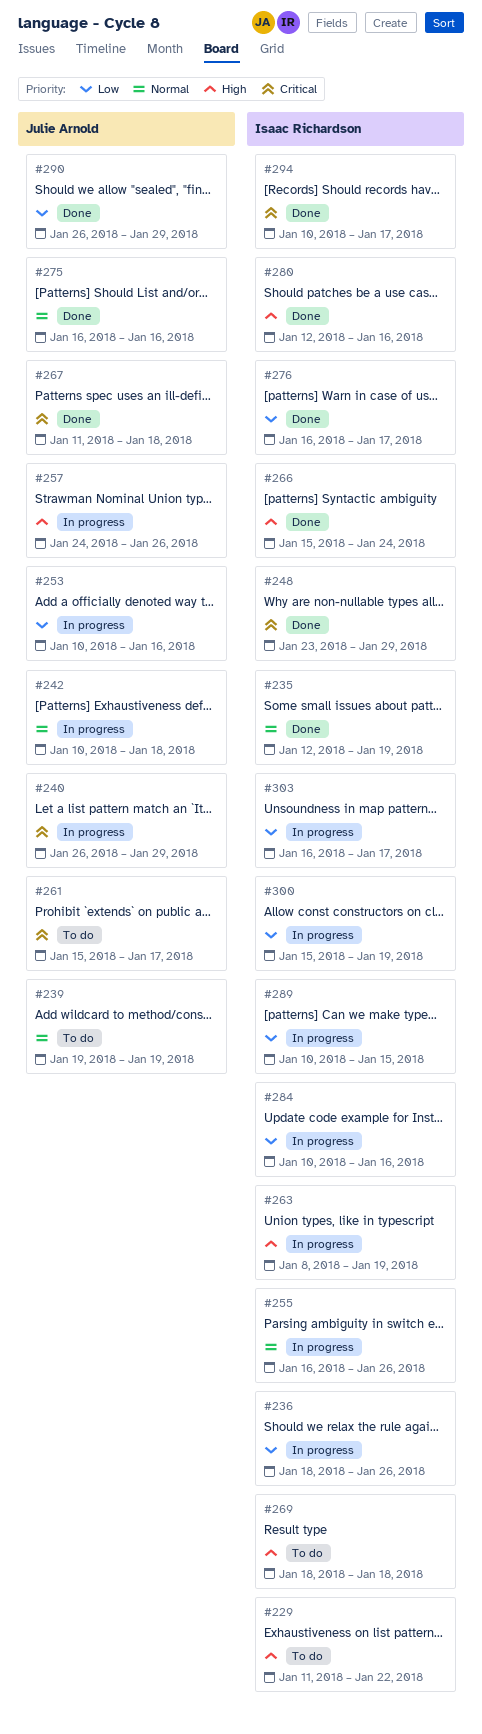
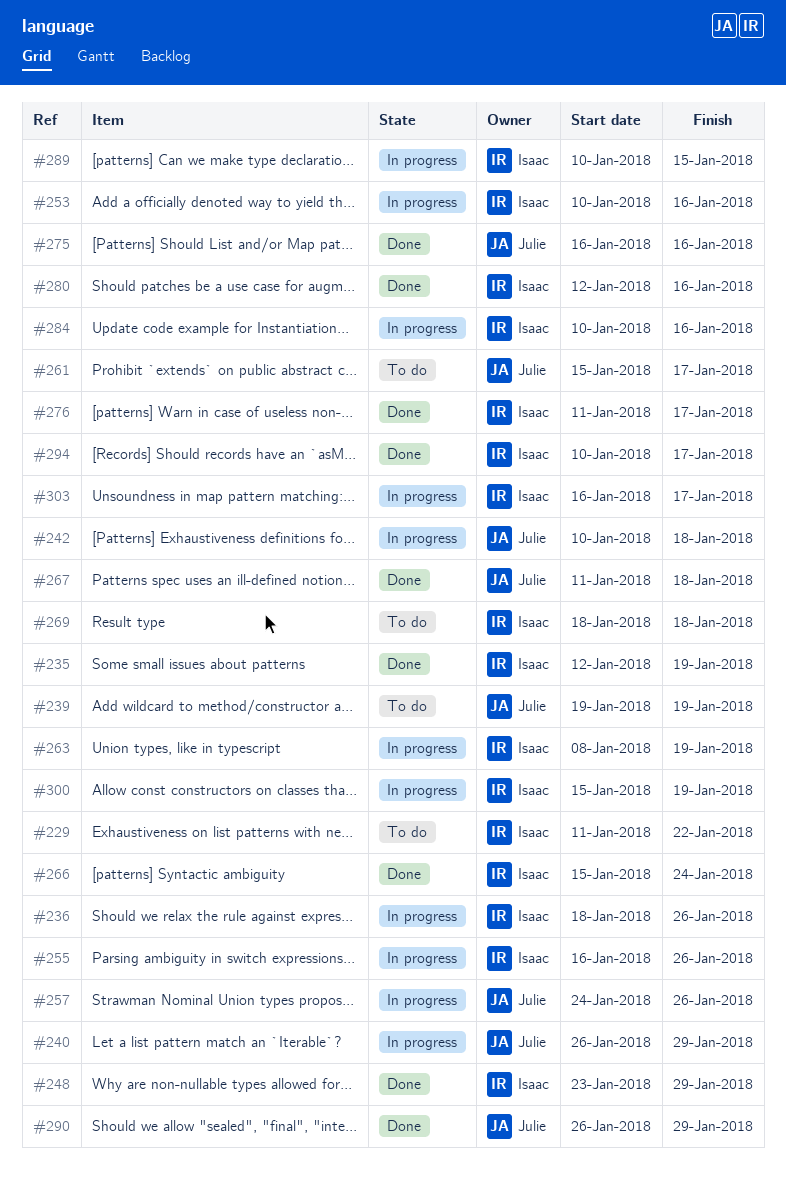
#253, owner: Julie Arnold -> Isaac Richardson
#276, start: Jan 16 -> Jan 11

